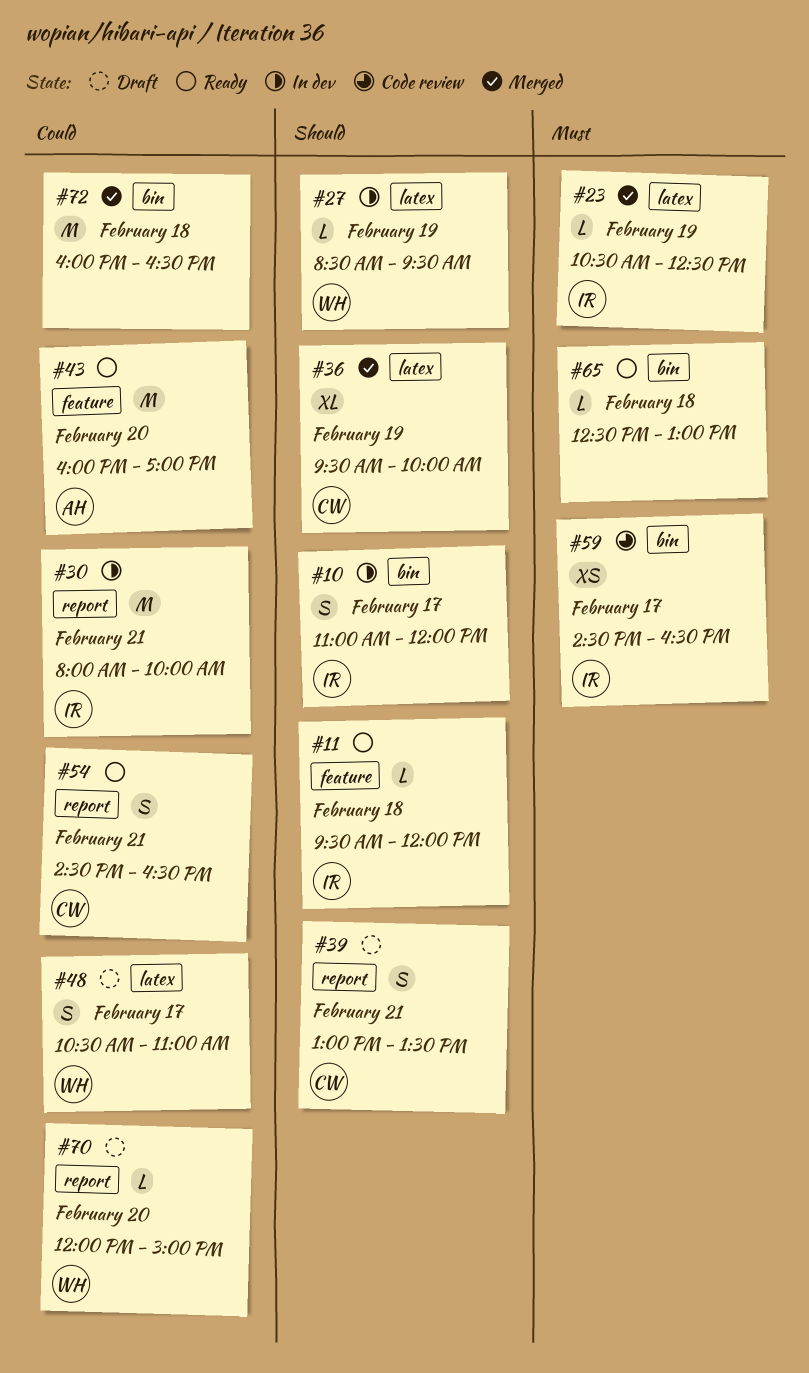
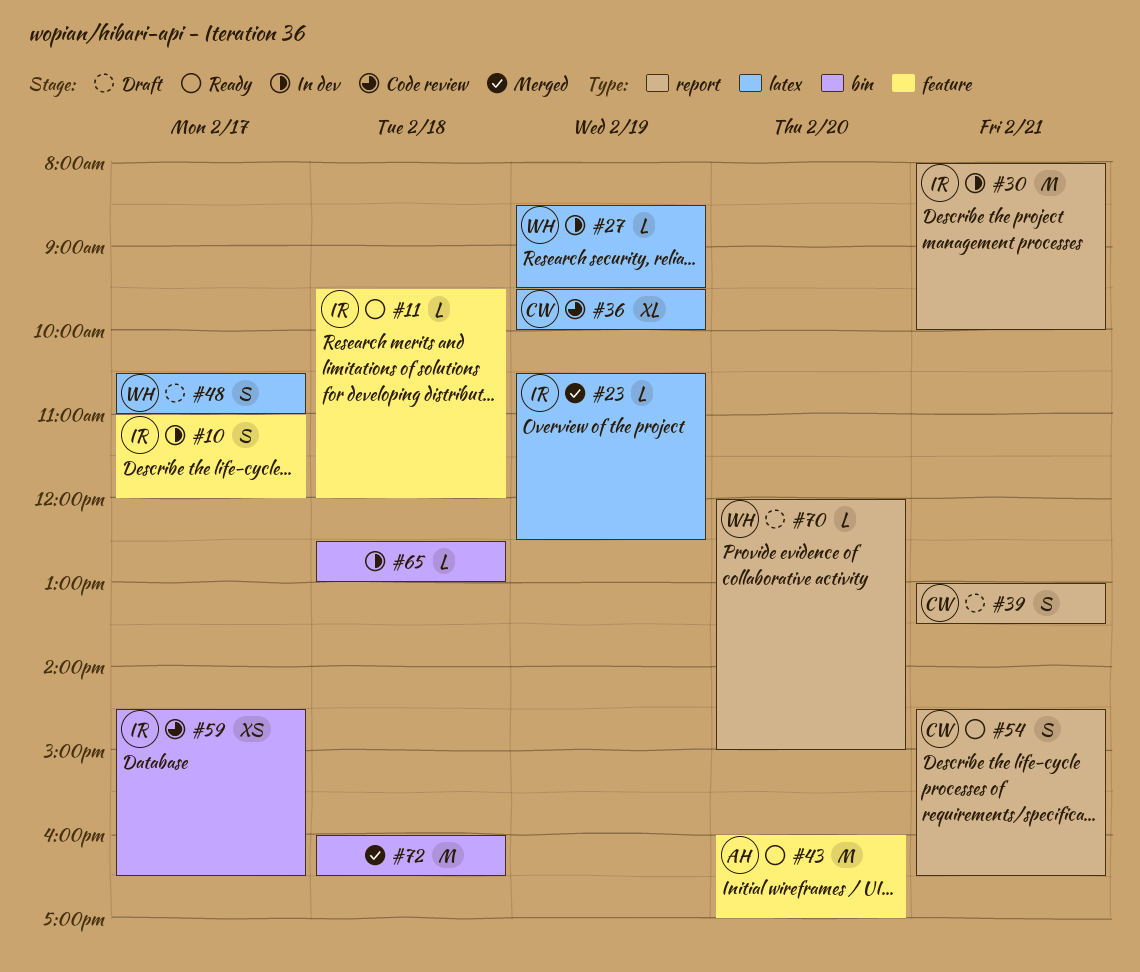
#10, label: bin -> feature
#36, status: Merged -> Code review
#65, status: Ready -> In dev

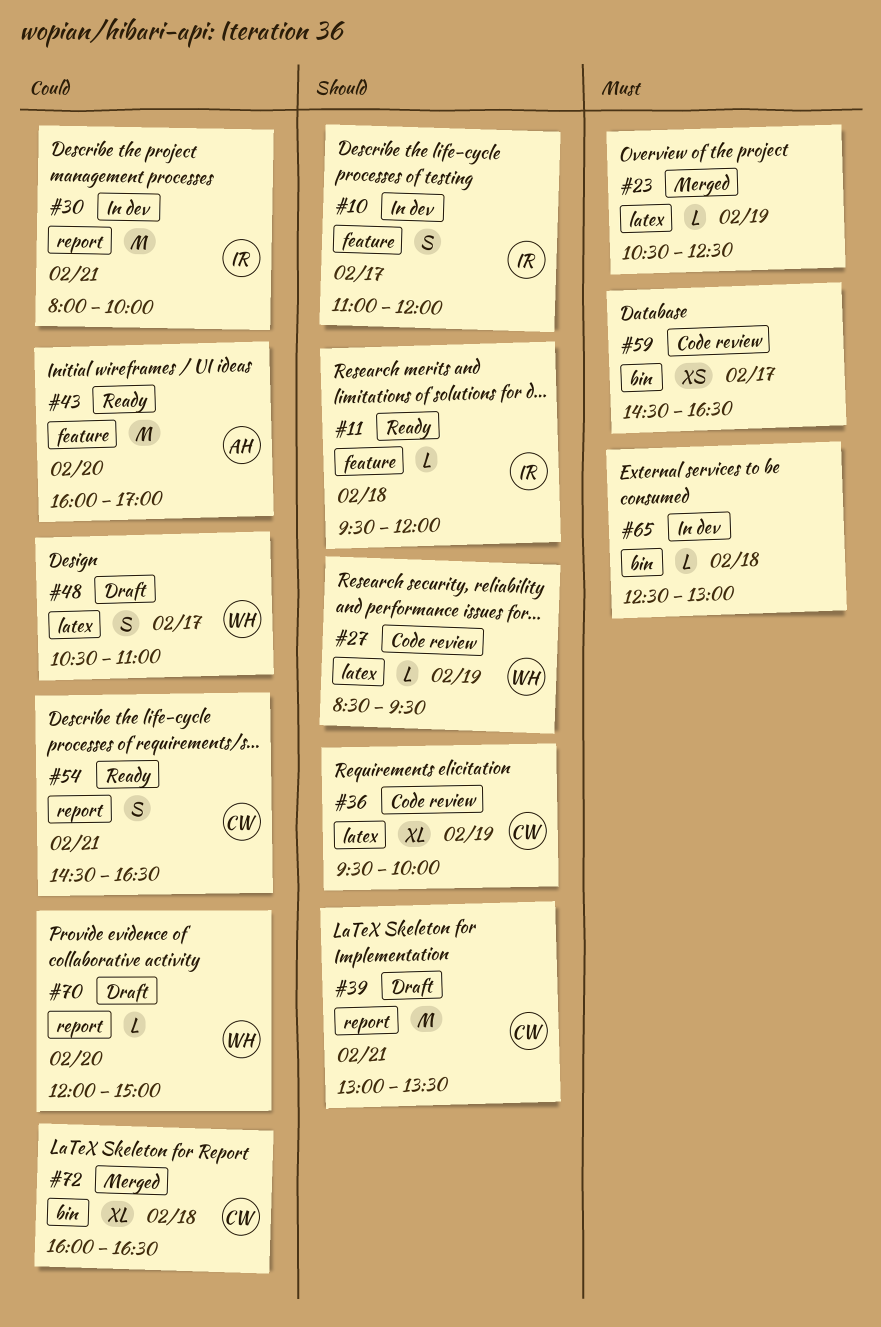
#23, owner: IR -> none
#27, status: In dev -> Code review
#39, estimate: S -> M
#59, owner: IR -> none
#72, owner: none -> CW
#72, estimate: M -> XL

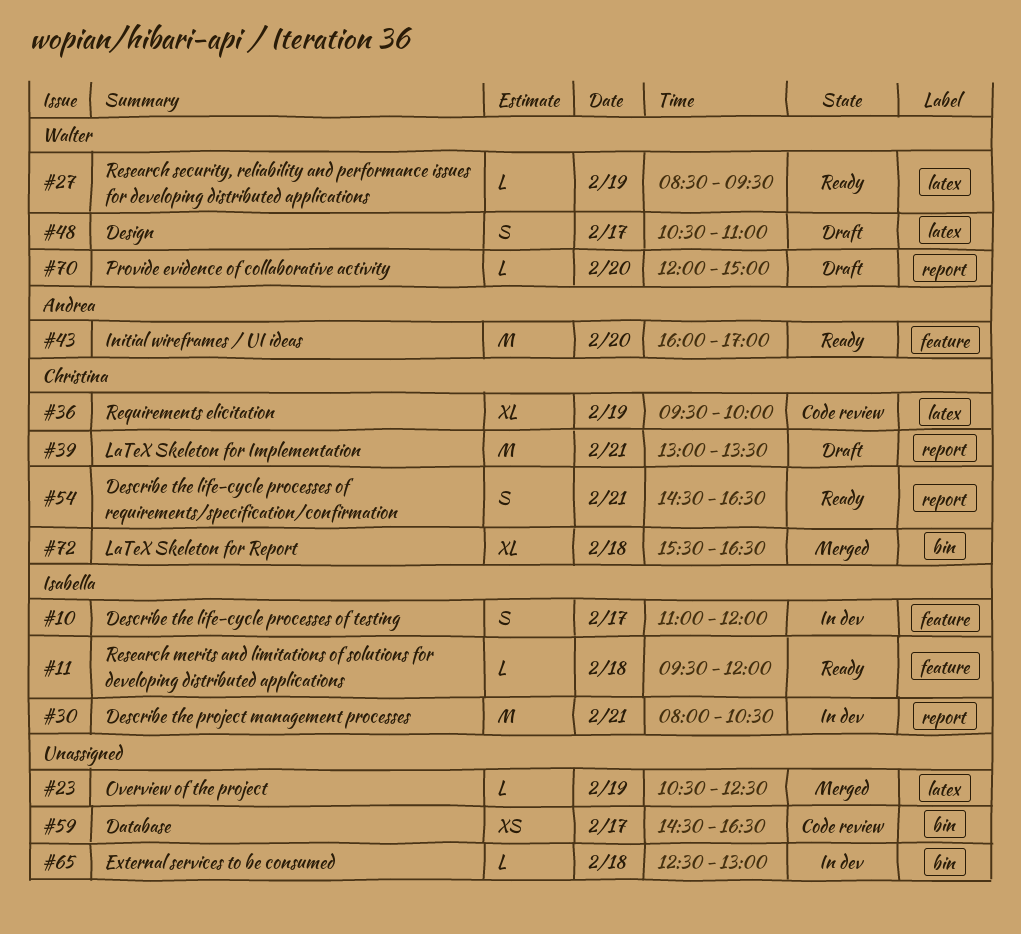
#27, status: Code review -> Ready
#30, ends: 10:00 -> 10:30
#72, begins: 16:00 -> 15:30

